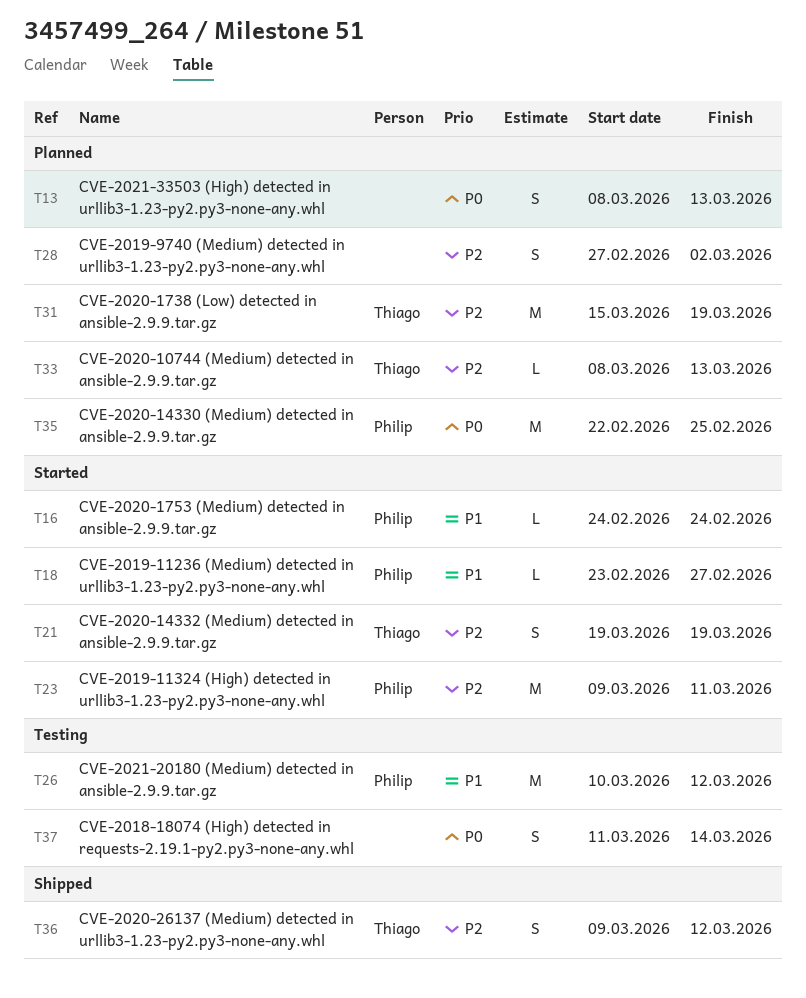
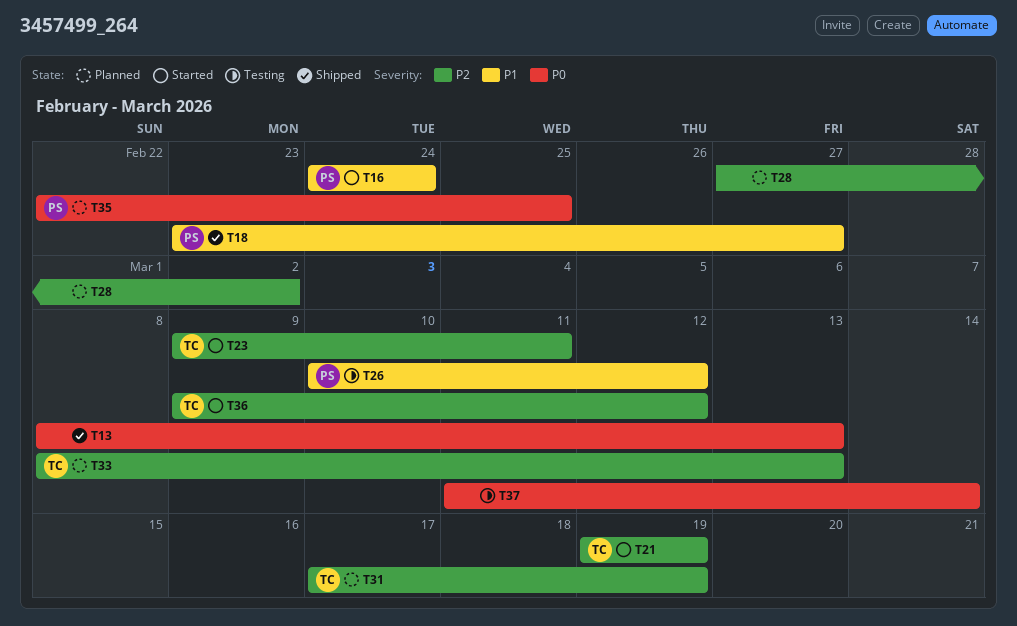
T13, status: Planned -> Shipped
T18, status: Started -> Shipped
T23, owner: Philip -> Thiago
T31, start: Mar 15 -> Mar 17
T36, status: Shipped -> Started

